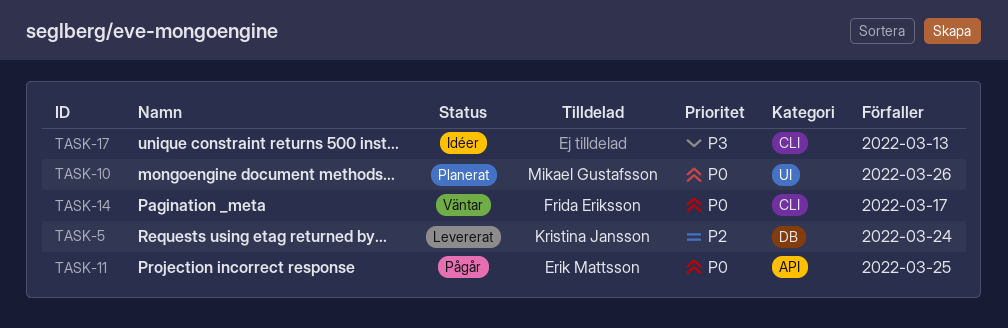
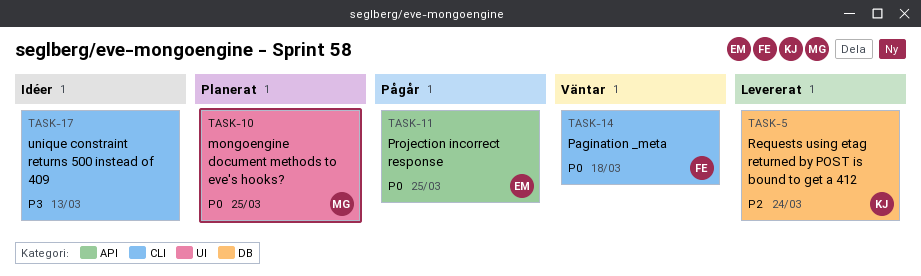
TASK-10, due: Mar 26 -> Mar 25
TASK-14, due: Mar 17 -> Mar 18

